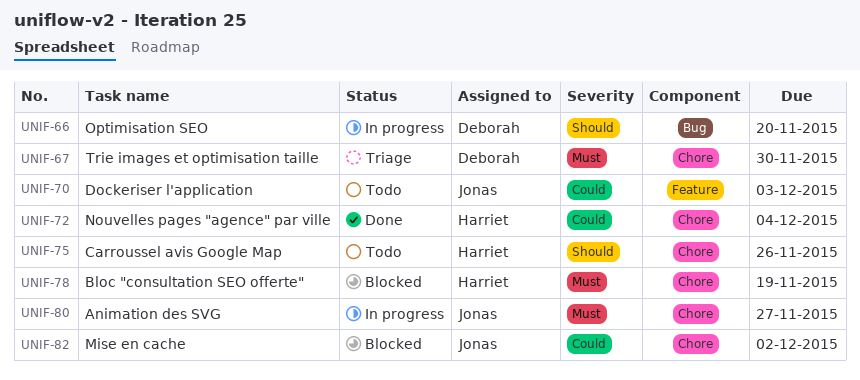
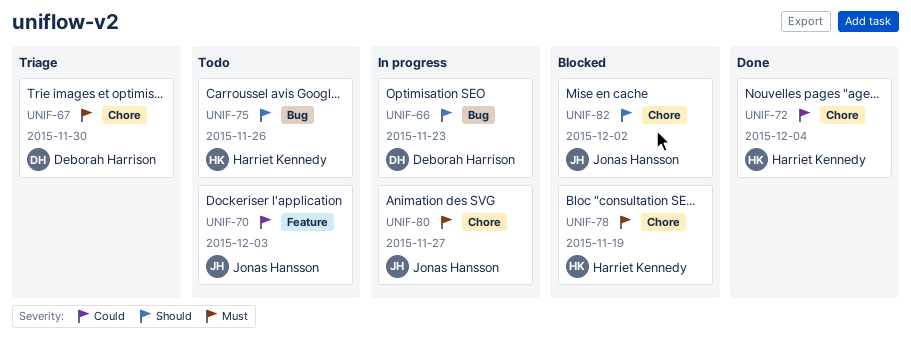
UNIF-66, due: Nov 20 -> Nov 23
UNIF-75, label: Chore -> Bug
UNIF-82, priority: Could -> Should

